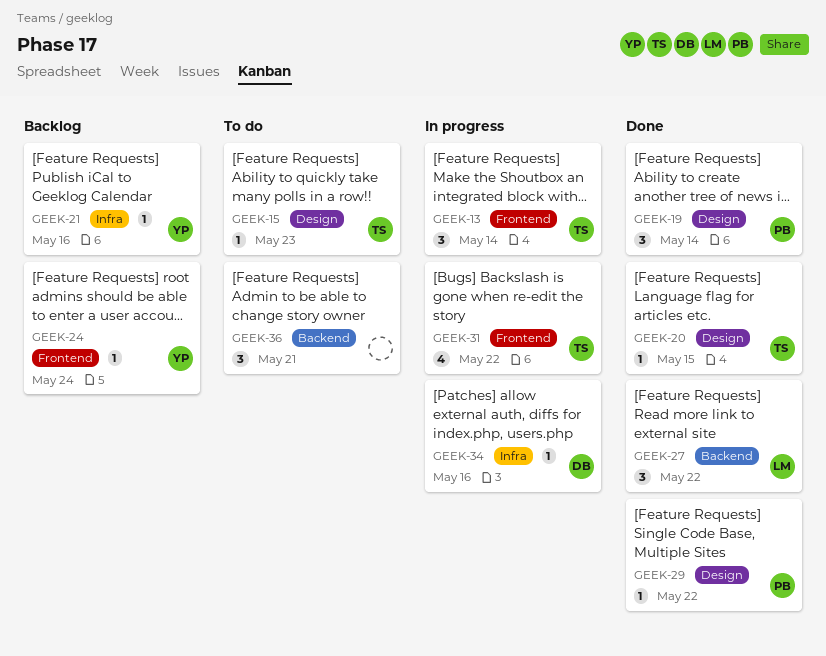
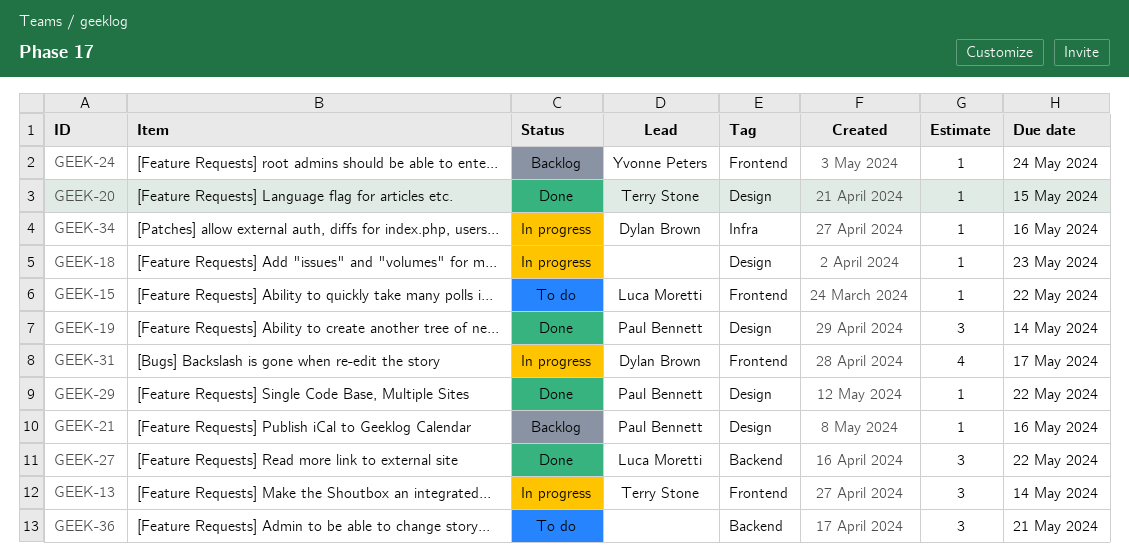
GEEK-15, owner: Terry Stone -> Luca Moretti
GEEK-15, label: Design -> Frontend
GEEK-15, due: May 23 -> May 22
GEEK-18: none -> present
GEEK-21, owner: Yvonne Peters -> Paul Bennett
GEEK-21, label: Infra -> Design
GEEK-31, owner: Terry Stone -> Dylan Brown
GEEK-31, due: May 22 -> May 17

